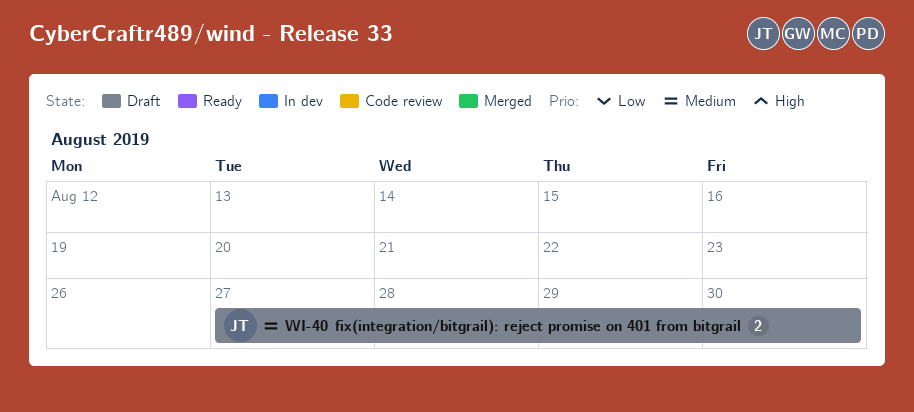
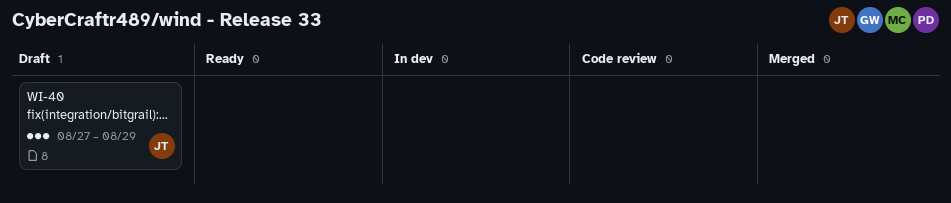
WI-40, estimate: 2 -> 3
WI-40, due: Aug 30 -> Aug 29

